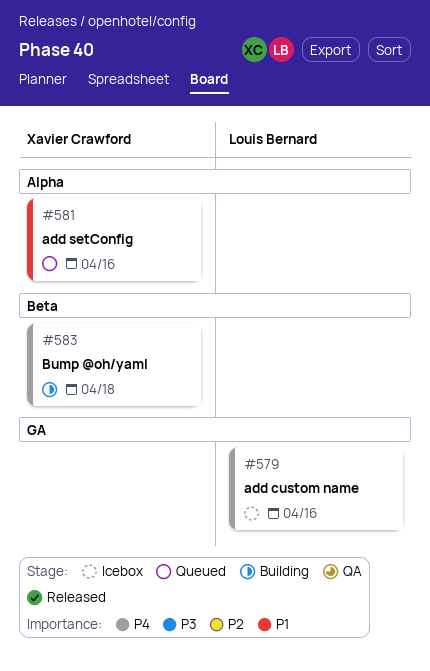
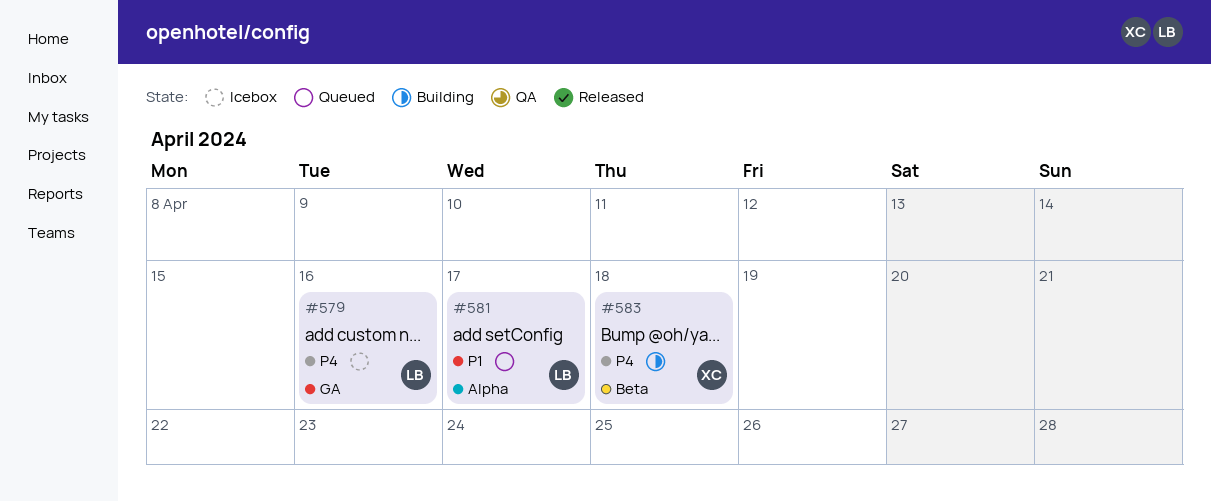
#581, owner: Xavier Crawford -> Louis Bernard
#581, due: Apr 16 -> Apr 17

